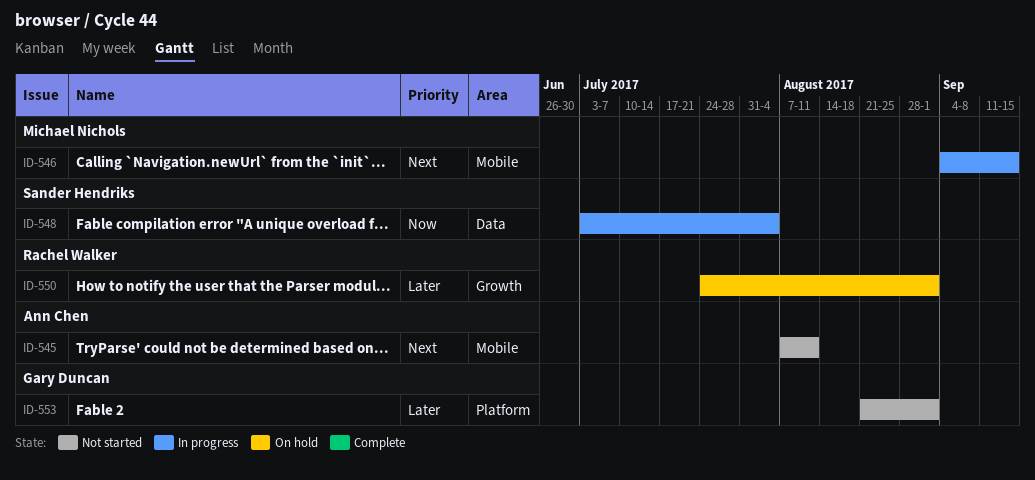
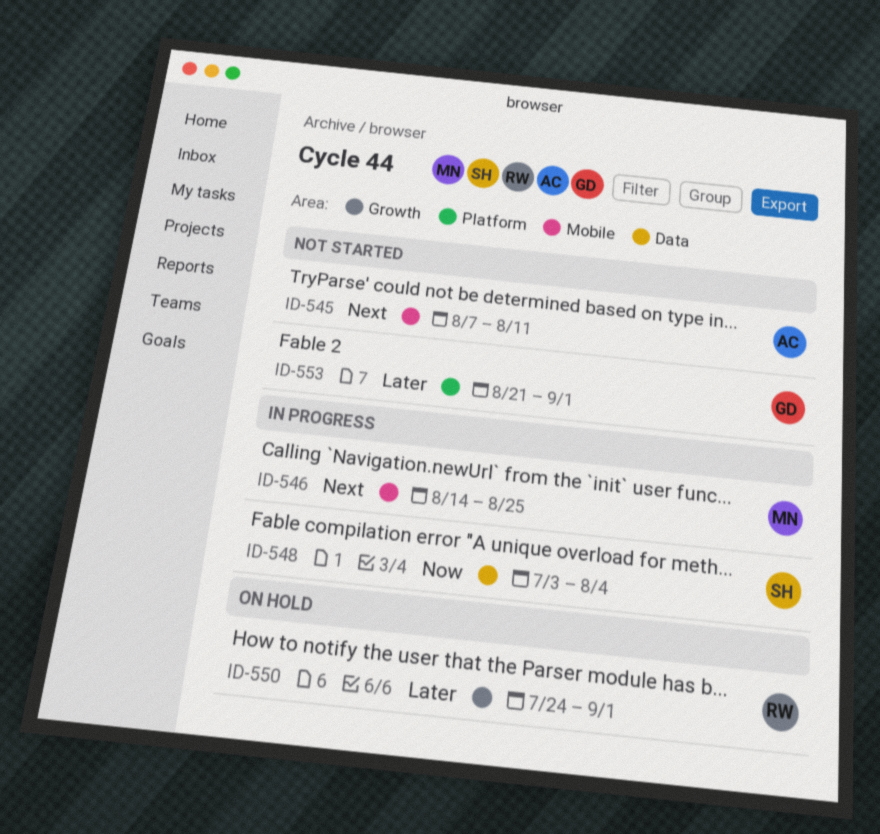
ID-546, start: Sep 4 -> Aug 14
ID-546, due: Sep 15 -> Aug 25

